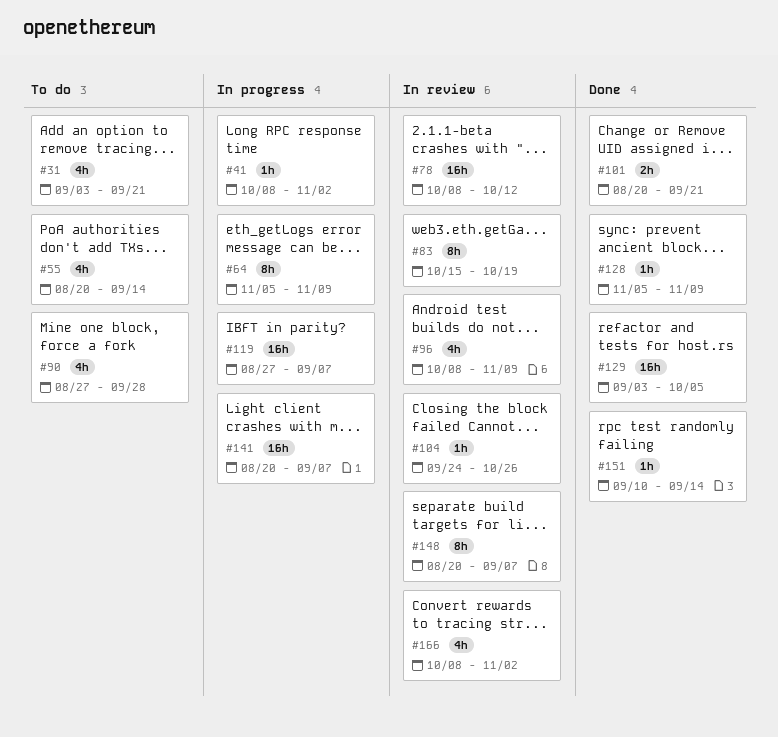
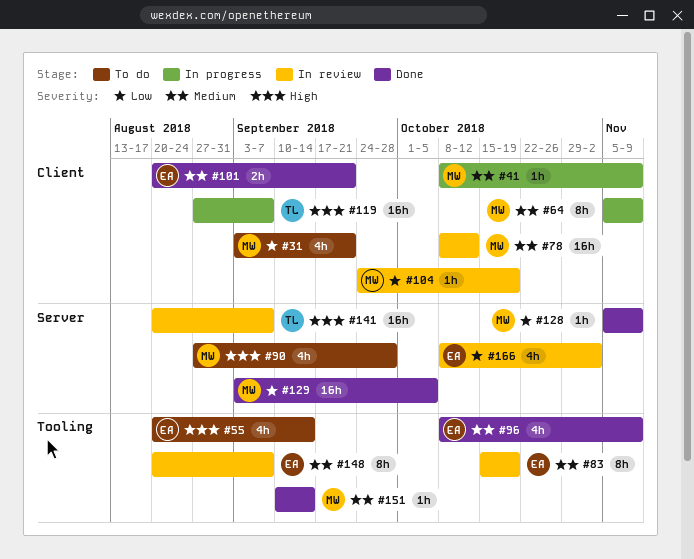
#41, due: Nov 2 -> Nov 9
#96, status: In review -> Done
#104, due: Oct 26 -> Oct 19
#141, status: In progress -> In review

